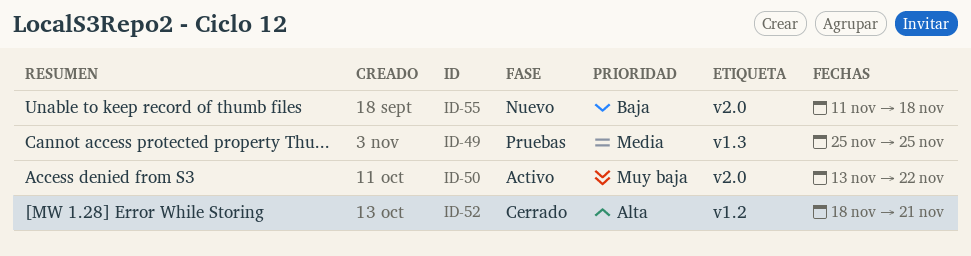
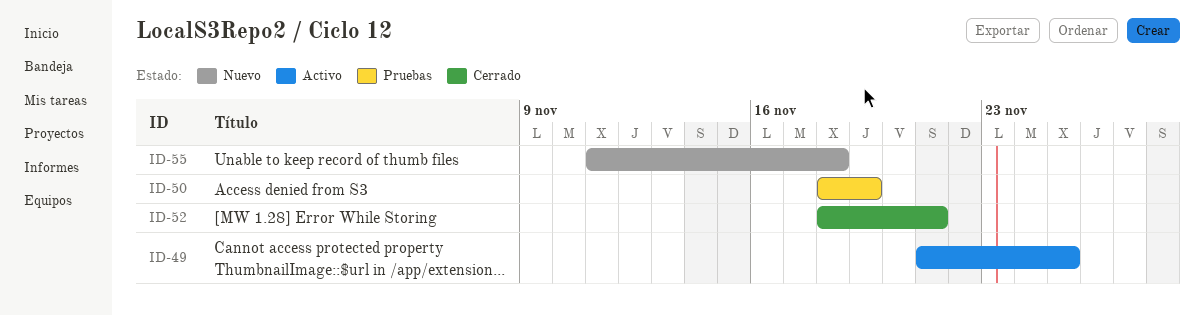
ID-49, status: Pruebas -> Activo
ID-49, start: Nov 25 -> Nov 21
ID-50, status: Activo -> Pruebas
ID-50, start: Nov 13 -> Nov 18
ID-50, due: Nov 22 -> Nov 19

